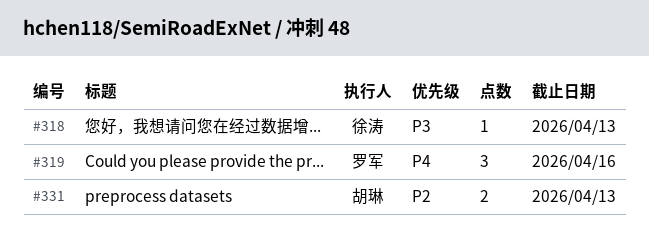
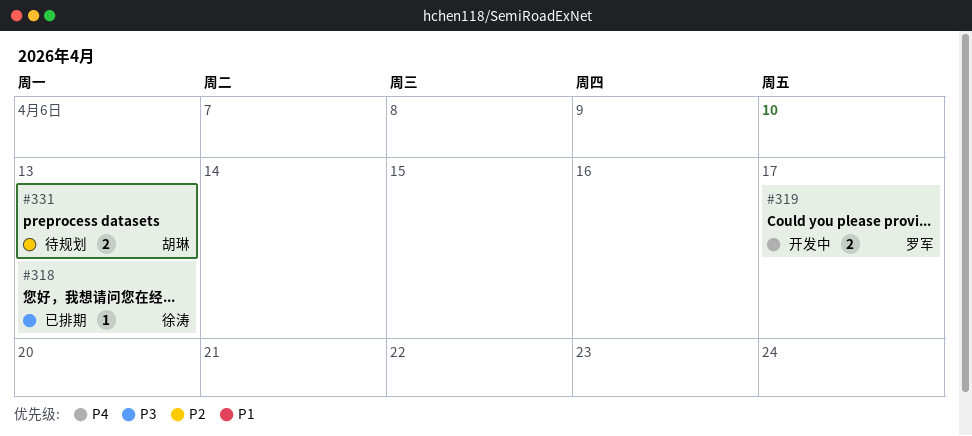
#319, estimate: 3 -> 2
#319, due: Apr 16 -> Apr 17

